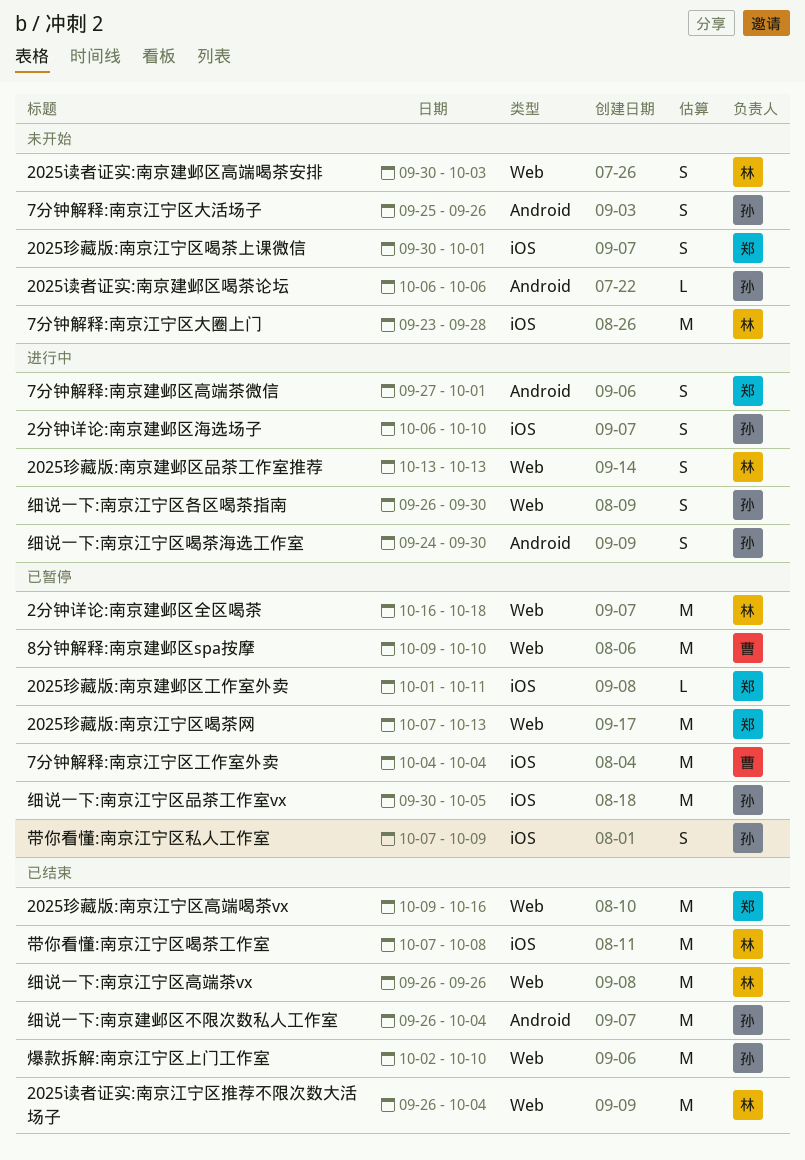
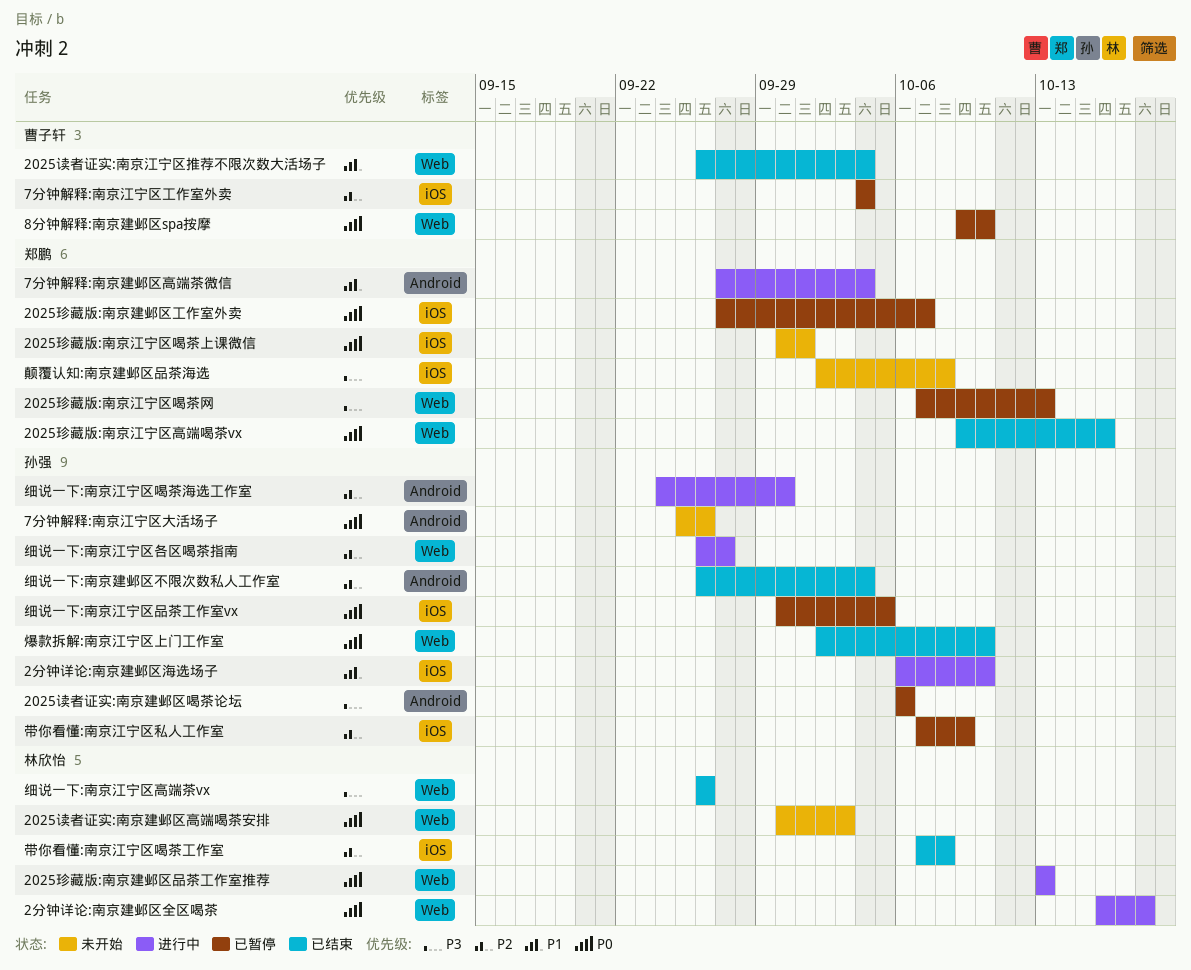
2025珍藏版:南京建邺区工作室外卖, start: Oct 1 -> Sep 27
2025珍藏版:南京建邺区工作室外卖, due: Oct 11 -> Oct 7
2025读者证实:南京建邺区喝茶论坛, status: 未开始 -> 已暂停
2025读者证实:南京江宁区推荐不限次数大活场子, owner: 林欣怡 -> 曹子轩
2分钟详论:南京建邺区全区喝茶, status: 已暂停 -> 进行中
7分钟解释:南京建邺区高端茶微信, due: Oct 1 -> Oct 4
7分钟解释:南京江宁区大圈上门: present -> none
细说一下:南京江宁区各区喝茶指南, due: Sep 30 -> Sep 27
颠覆认知:南京建邺区品茶海选: none -> present

